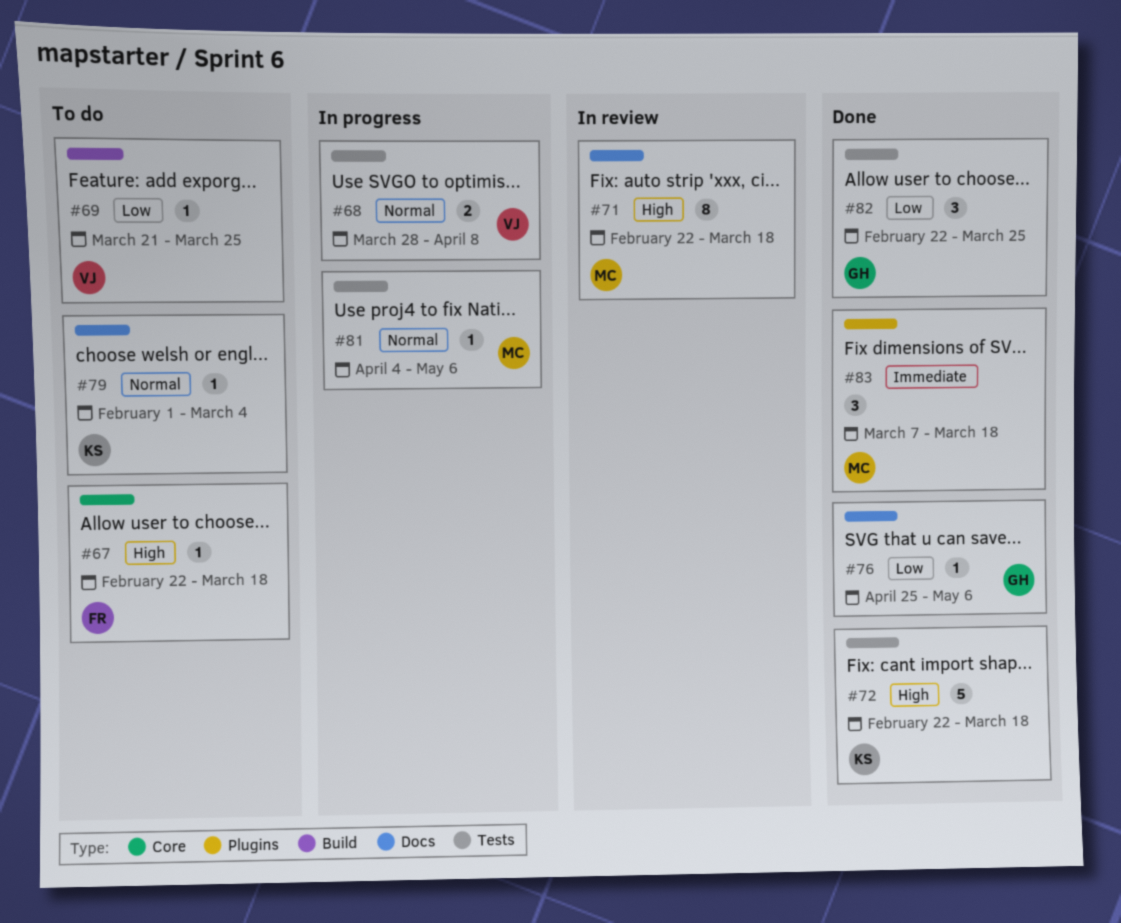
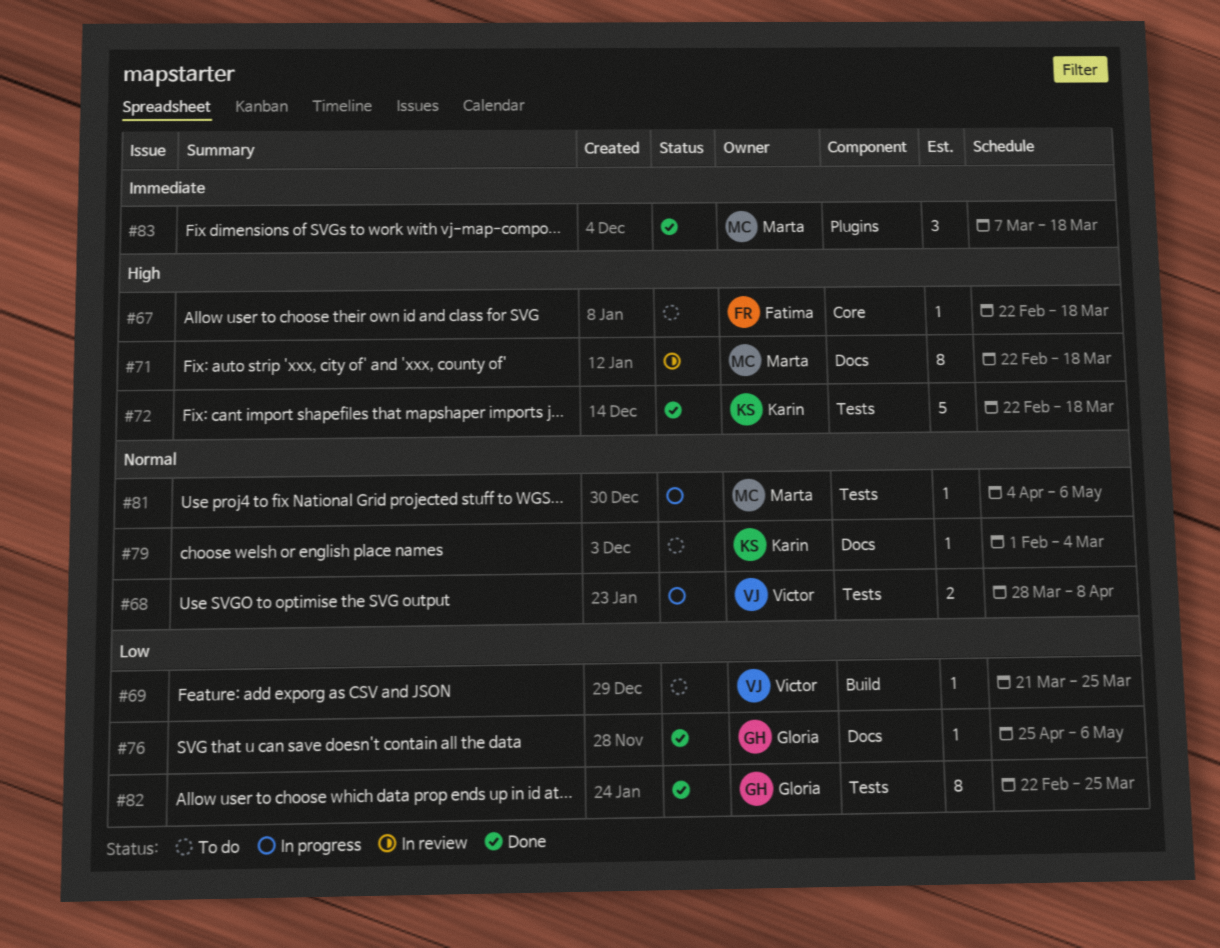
#82, estimate: 3 -> 8

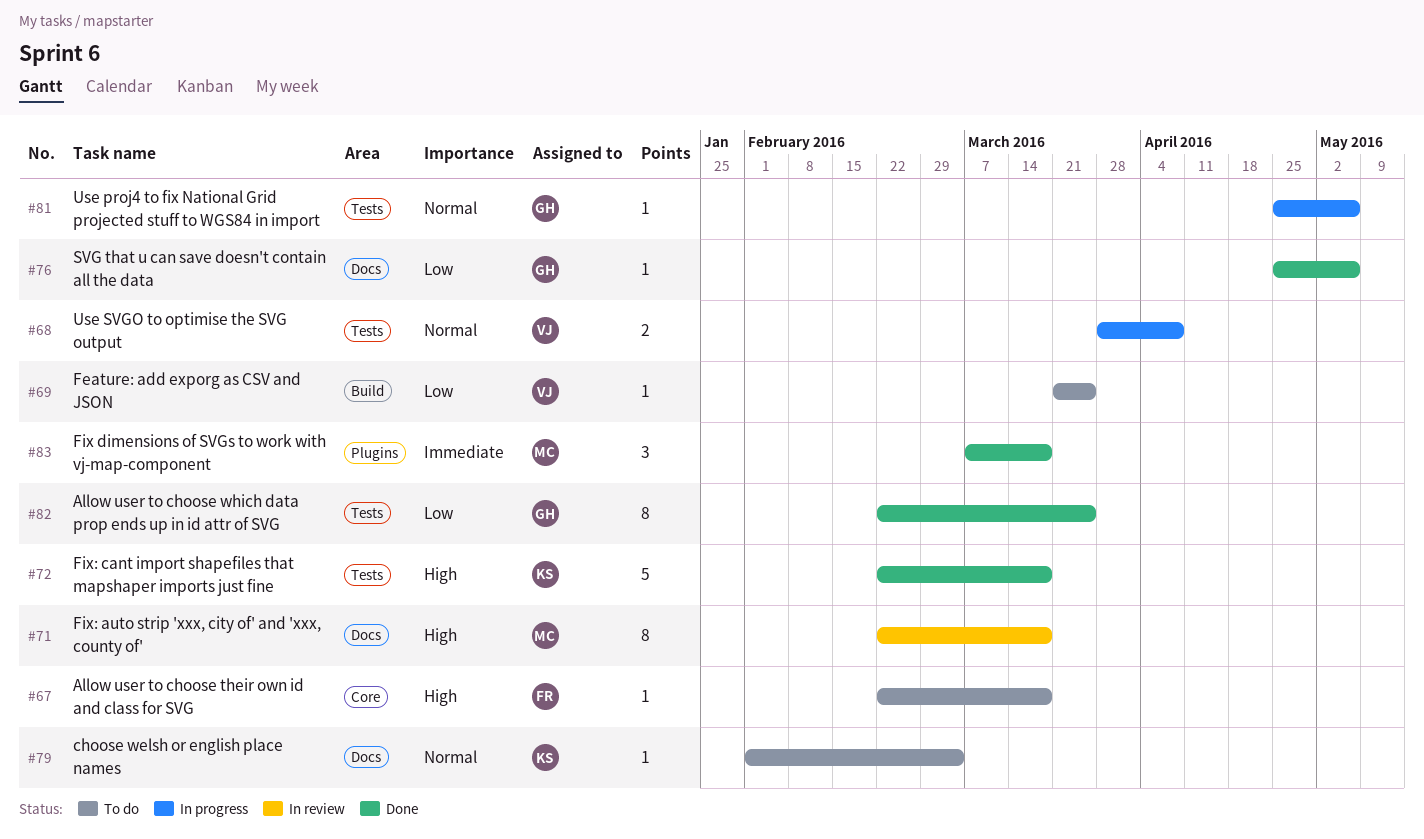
#81, owner: Marta -> Gloria
#81, start: Apr 4 -> Apr 25

